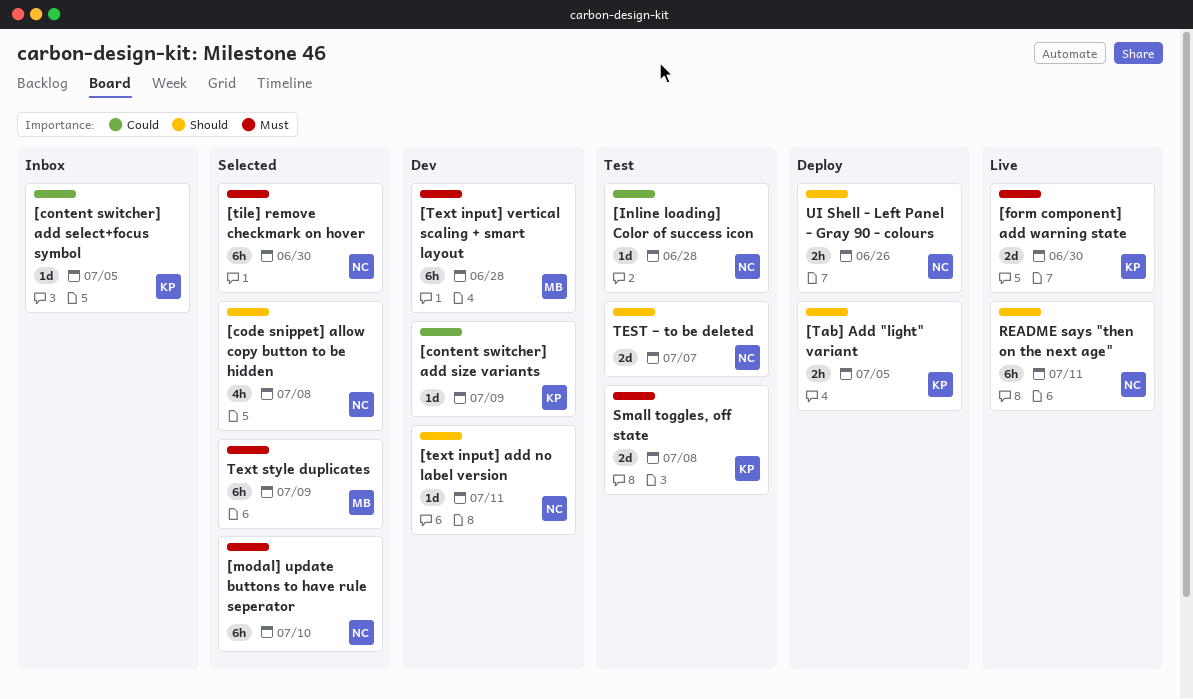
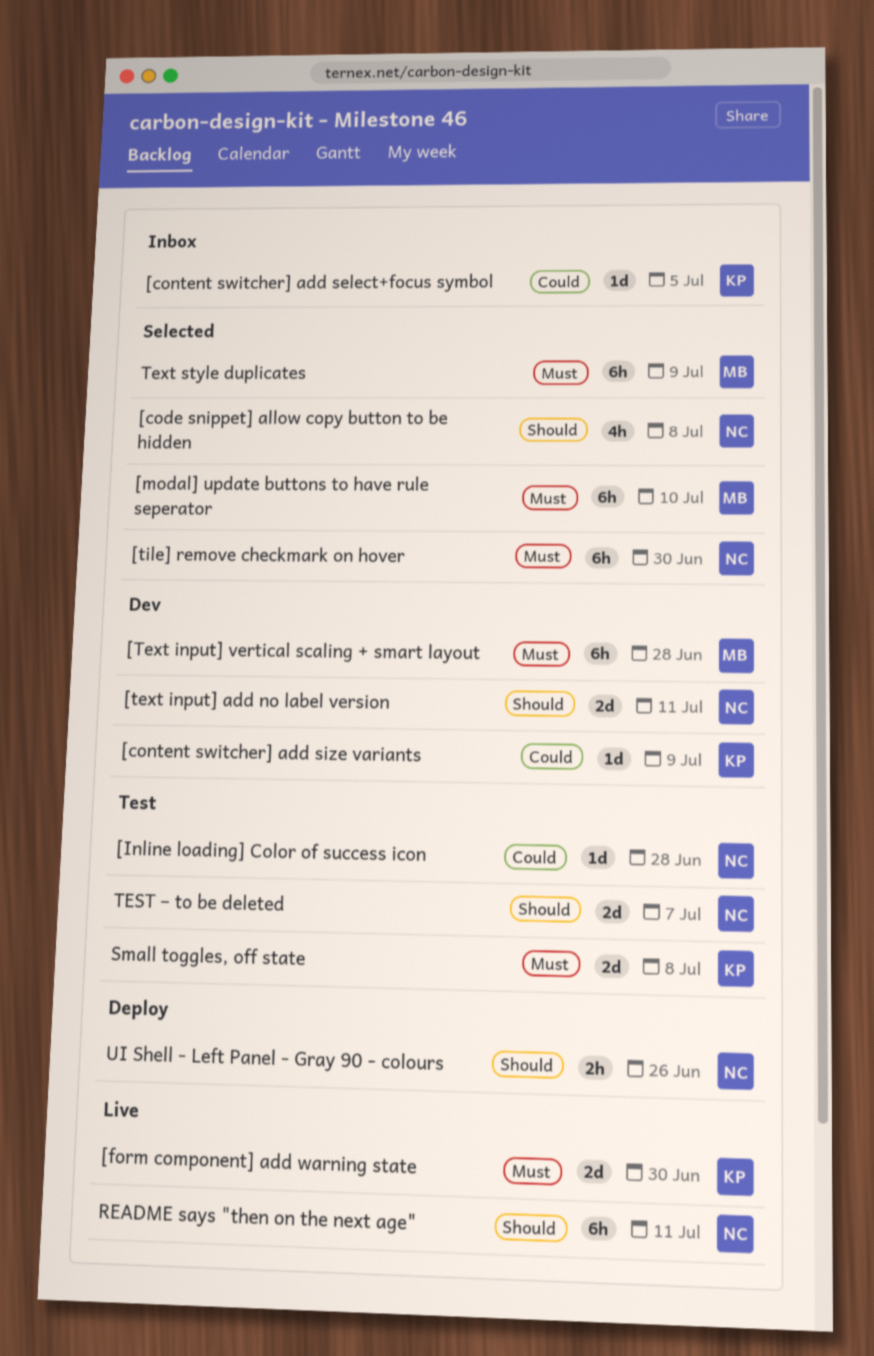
[modal] update buttons to have rule seperator, owner: NC -> MB
[Tab] Add "light" variant: present -> none
[text input] add no label version, estimate: 1d -> 2d

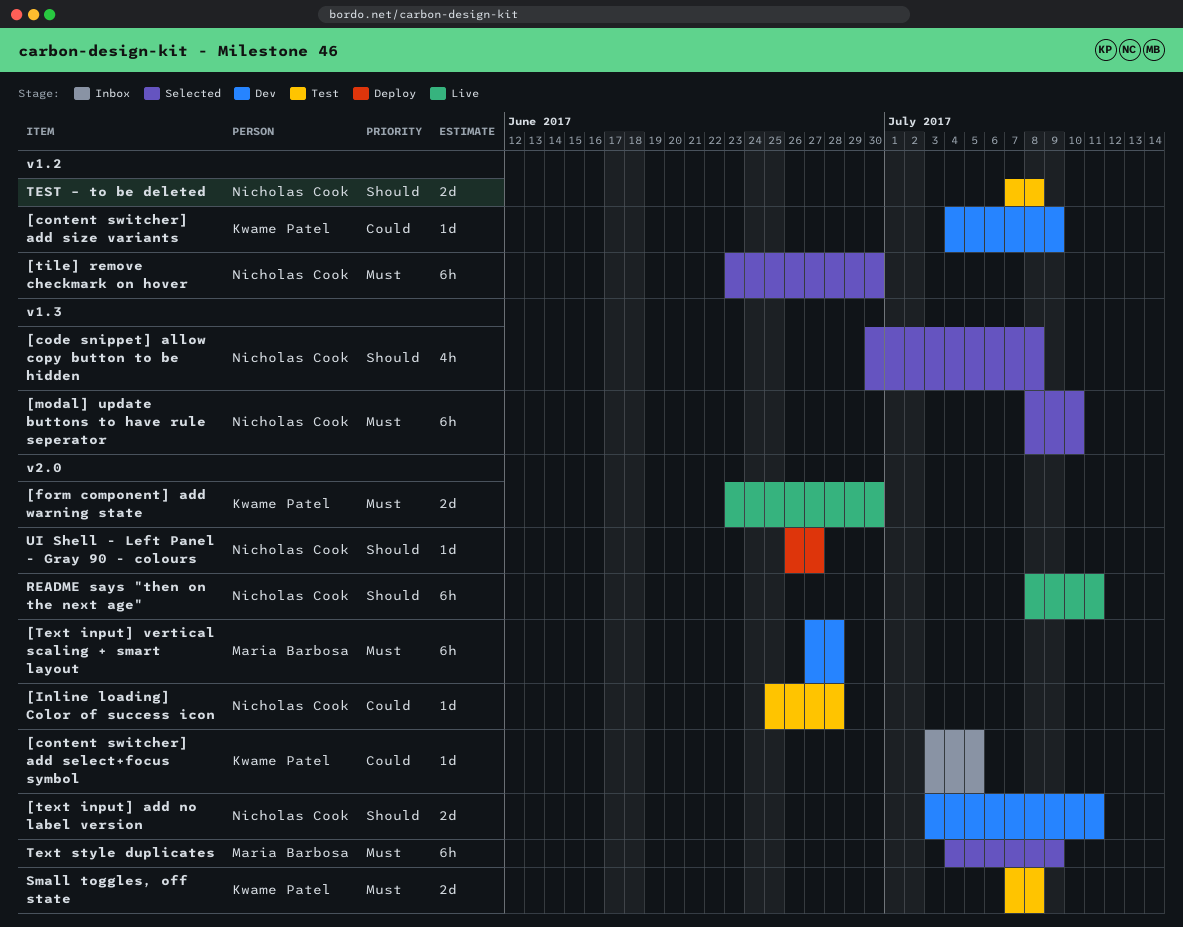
[modal] update buttons to have rule seperator, owner: Maria Barbosa -> Nicholas Cook
TEST – to be deleted, due: Jul 7 -> Jul 8
UI Shell - Left Panel - Gray 90 - colours, estimate: 2h -> 1d
UI Shell - Left Panel - Gray 90 - colours, due: Jun 26 -> Jun 27

